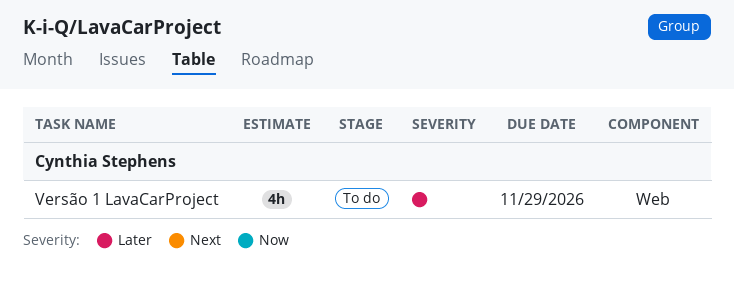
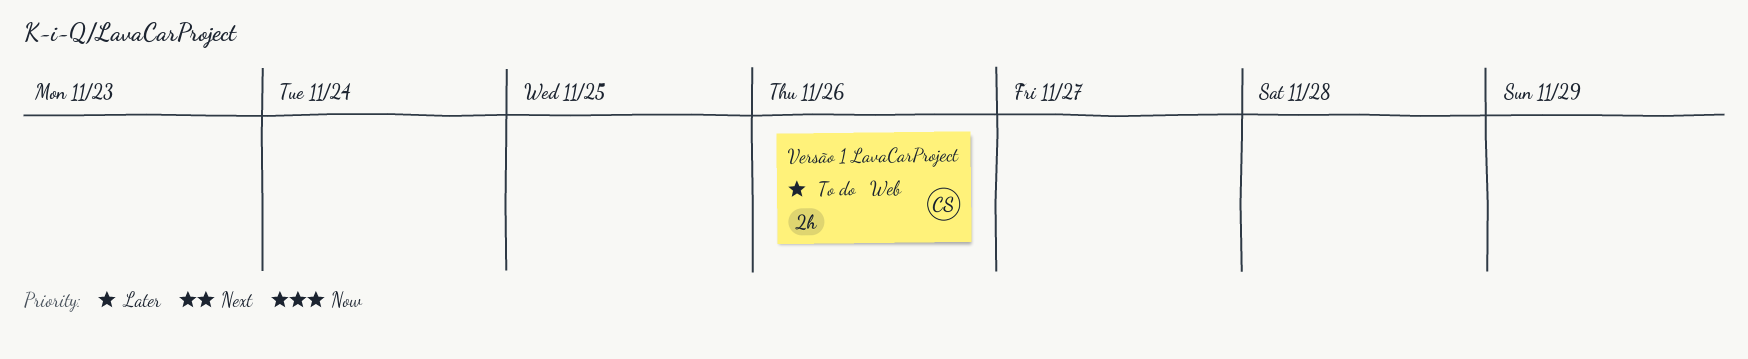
Versão 1 LavaCarProject, estimate: 4h -> 2h
Versão 1 LavaCarProject, due: Nov 29 -> Nov 26

